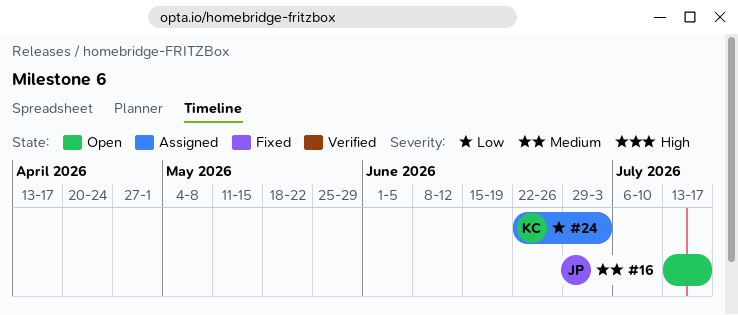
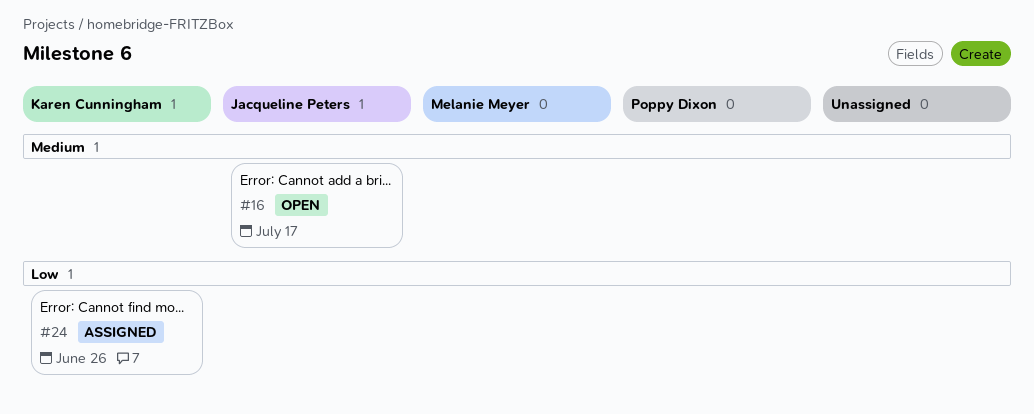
#24, due: Jul 3 -> Jun 26

